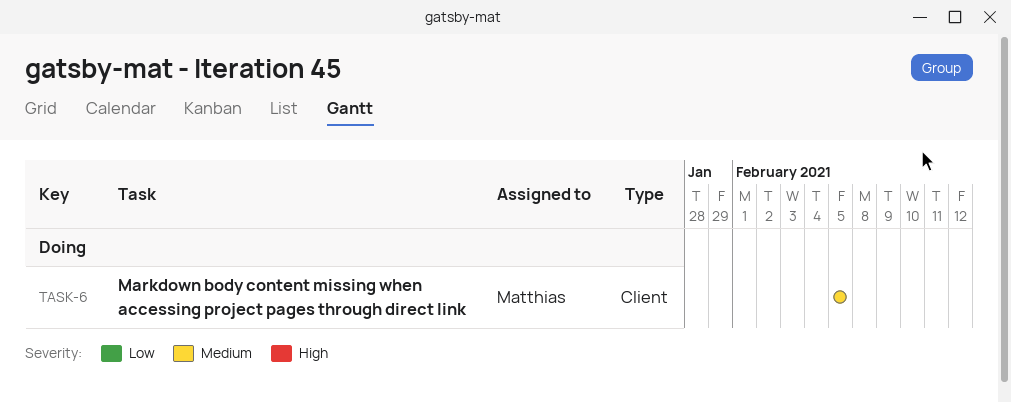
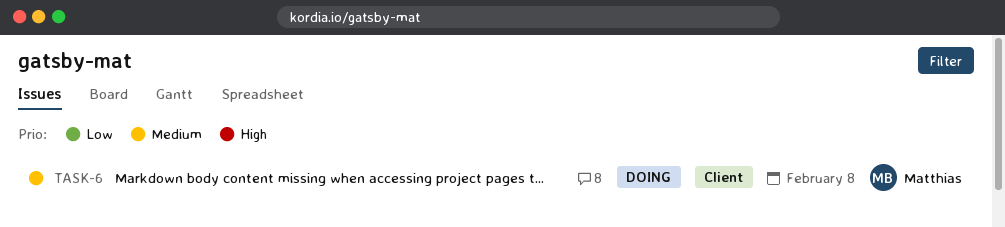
TASK-6, due: Feb 5 -> Feb 8

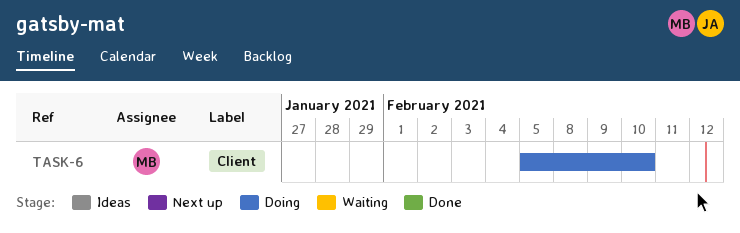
TASK-6, due: Feb 8 -> Feb 10

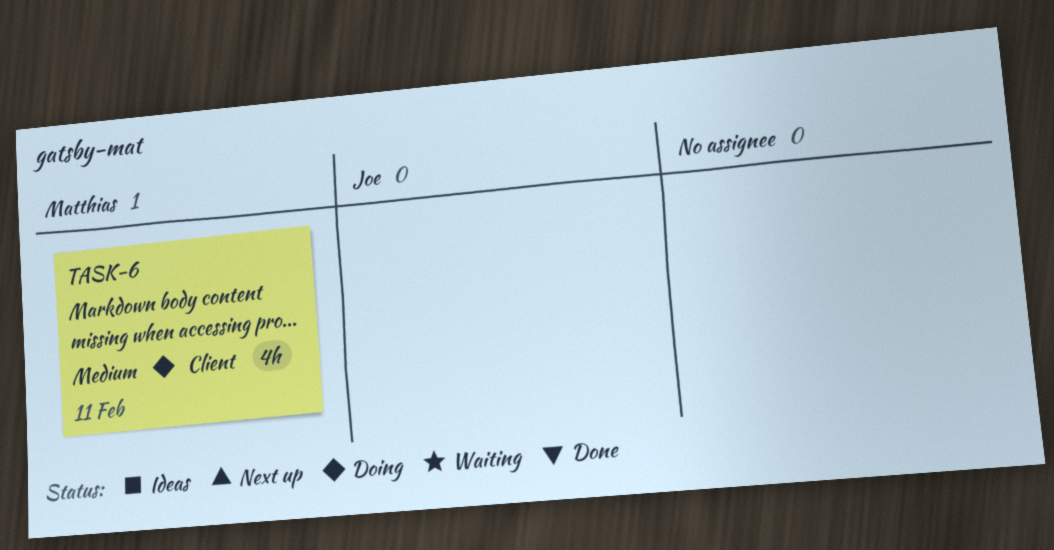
TASK-6, due: Feb 10 -> Feb 11

